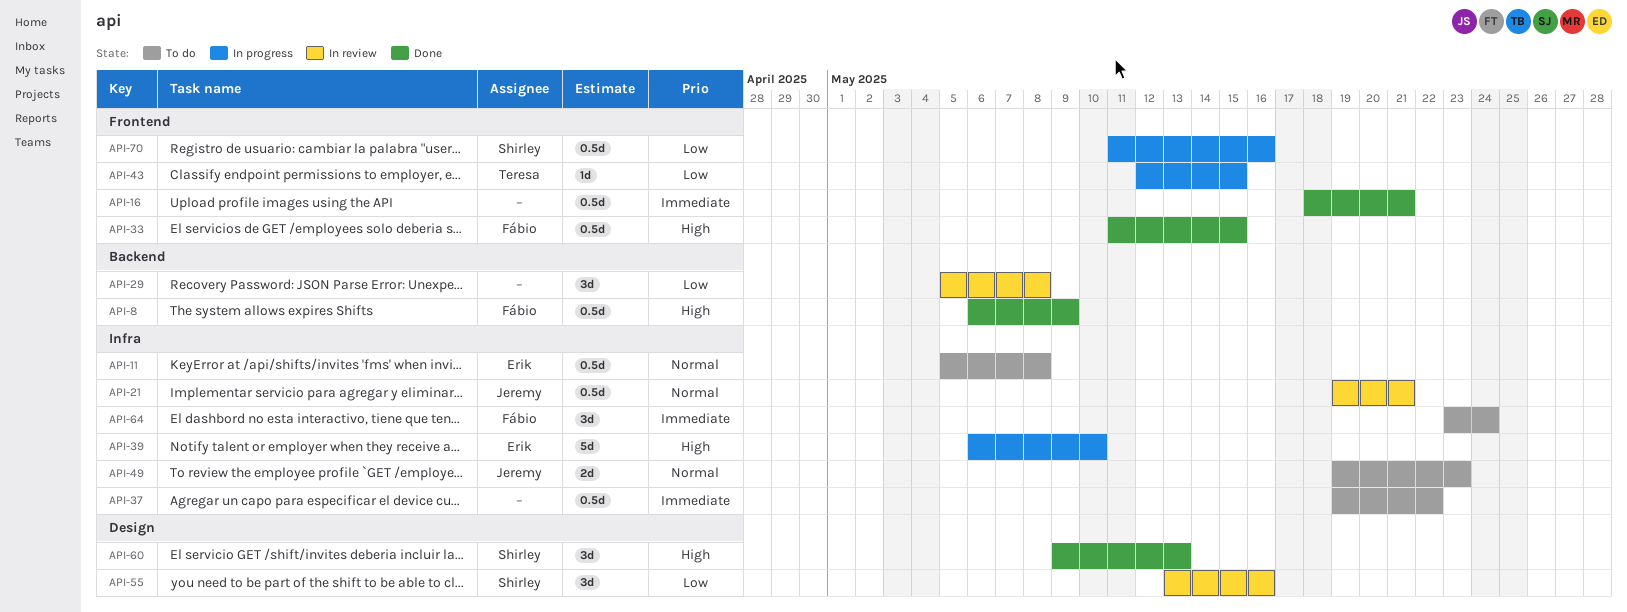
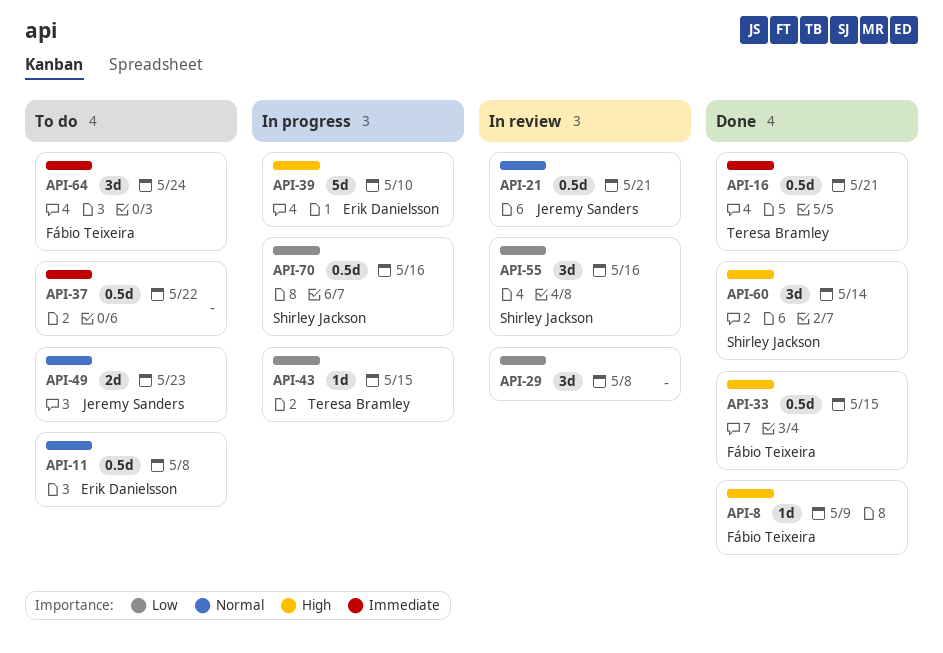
API-8, estimate: 0.5d -> 1d
API-16, owner: none -> Teresa Bramley
API-60, due: May 13 -> May 14

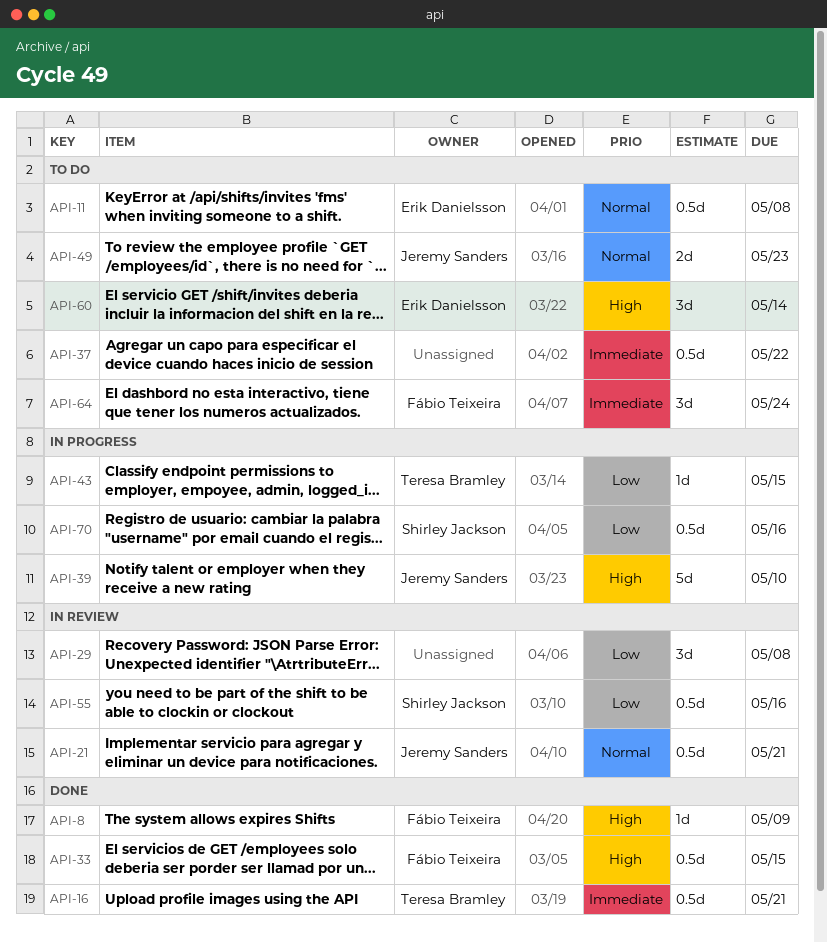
API-39, owner: Erik Danielsson -> Jeremy Sanders
API-55, estimate: 3d -> 0.5d
API-60, status: Done -> To do
API-60, owner: Shirley Jackson -> Erik Danielsson

